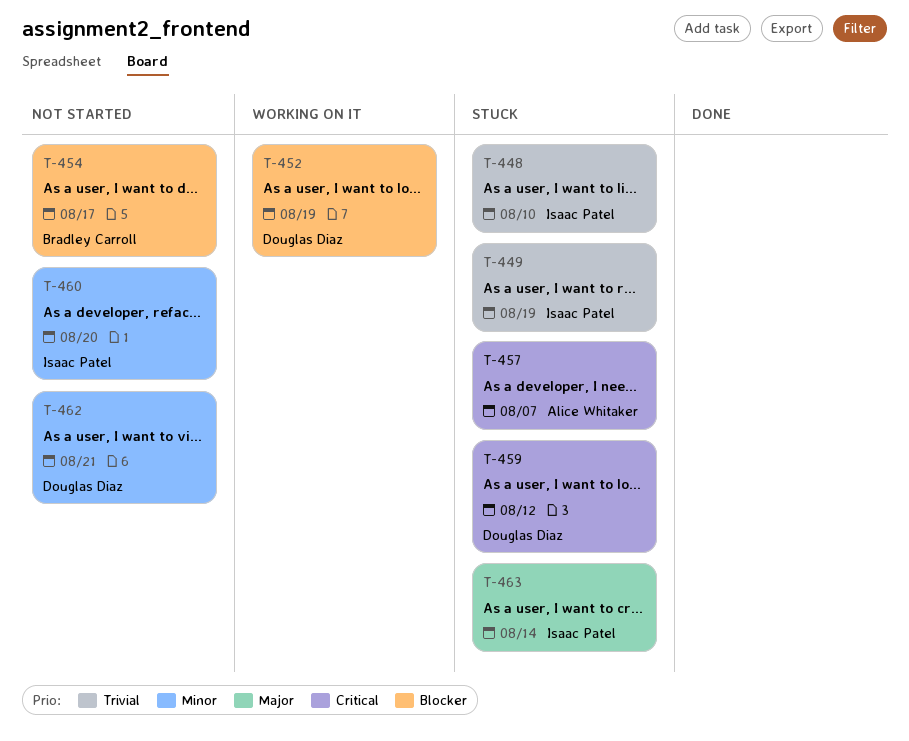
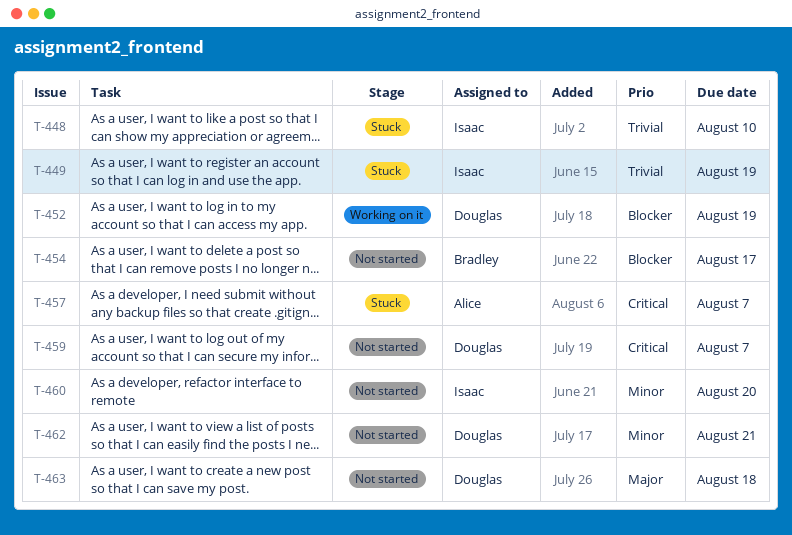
T-459, status: Stuck -> Not started
T-459, due: Aug 12 -> Aug 7
T-463, status: Stuck -> Not started
T-463, owner: Isaac Patel -> Douglas Diaz
T-463, due: Aug 14 -> Aug 18

